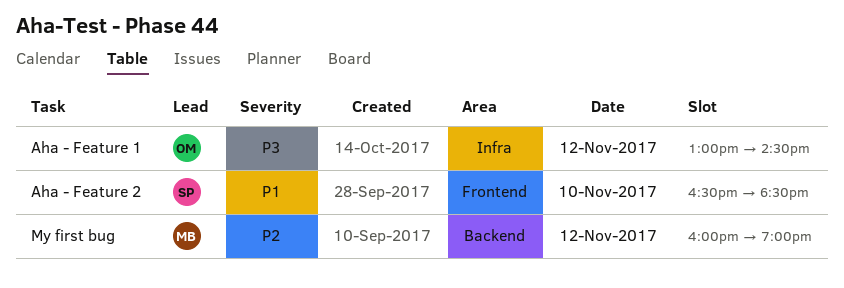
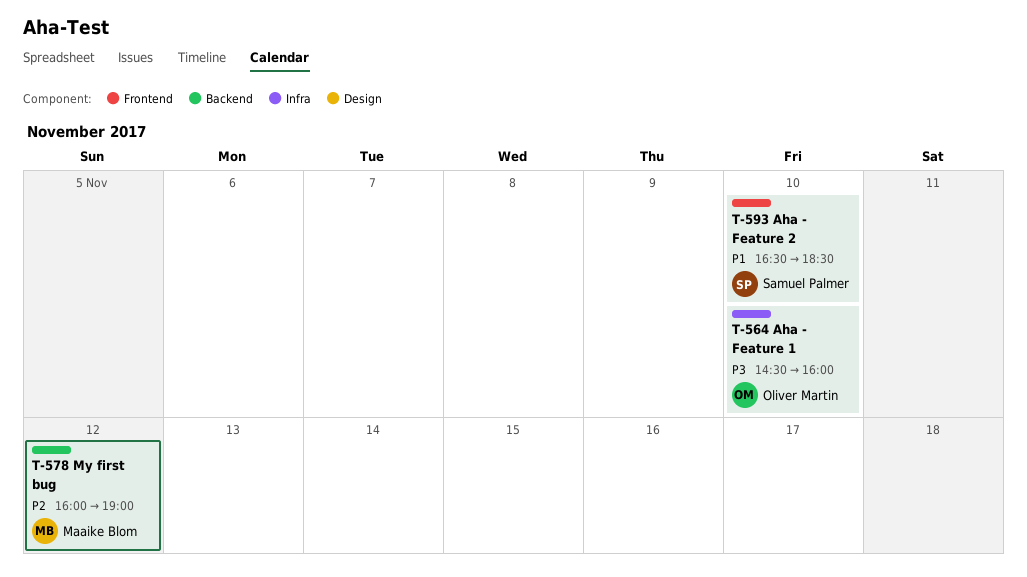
Aha - Feature 1, day: Nov 12 -> Nov 10
Aha - Feature 1, begins: 13:00 -> 14:30
Aha - Feature 1, ends: 14:30 -> 16:00

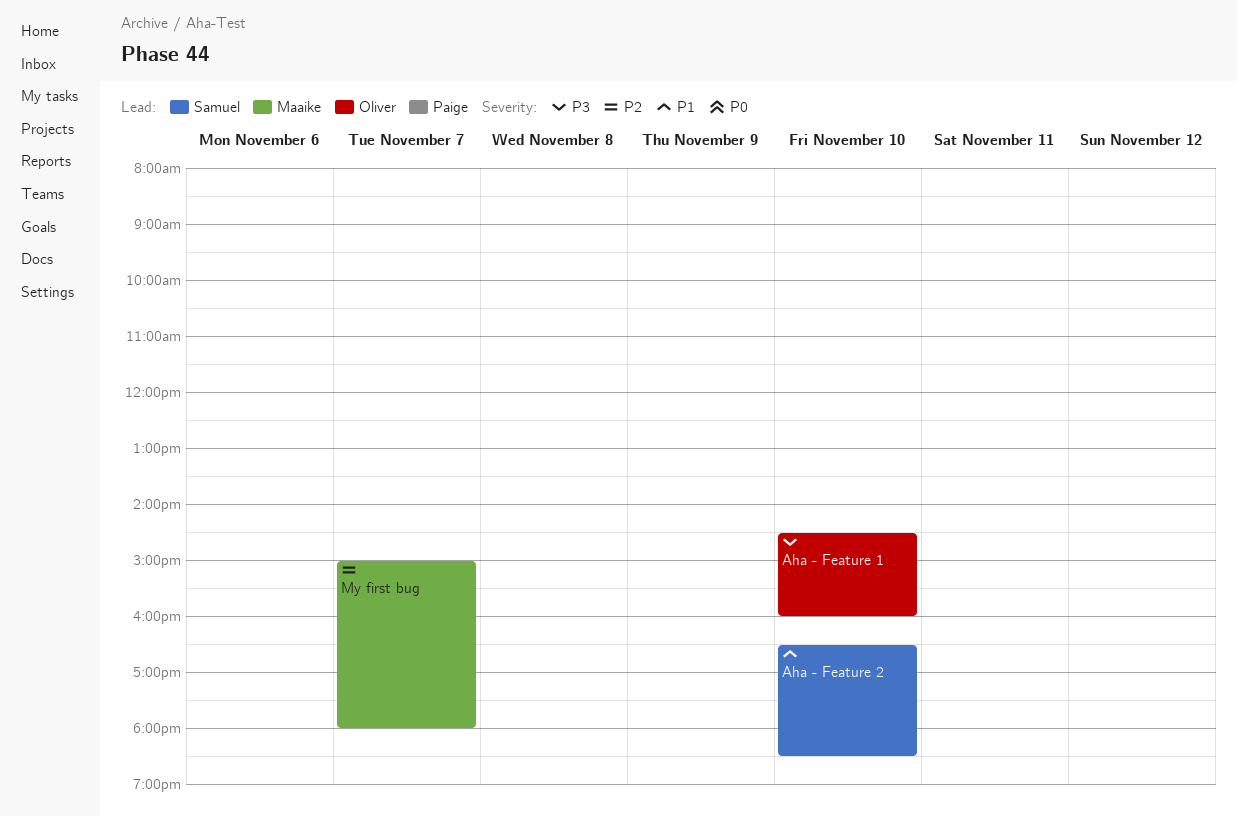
My first bug, day: Nov 12 -> Nov 7
My first bug, begins: 16:00 -> 15:00
My first bug, ends: 19:00 -> 18:00

